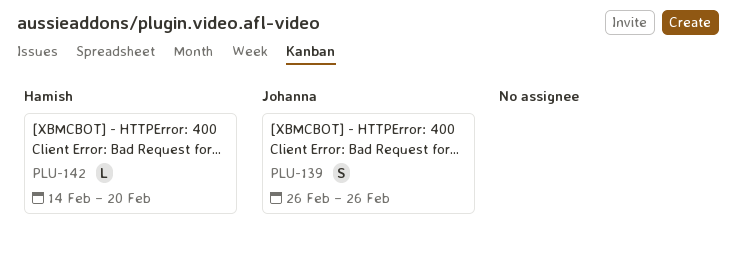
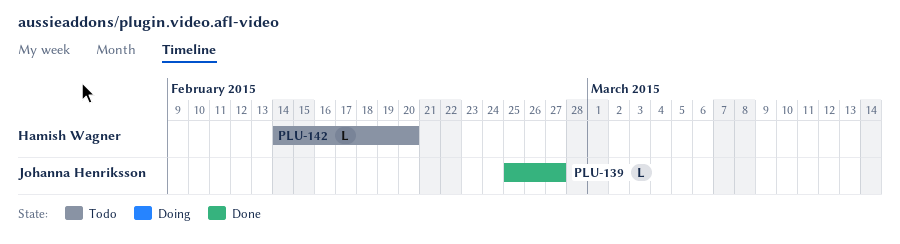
PLU-139, estimate: S -> L
PLU-139, start: Feb 26 -> Feb 25
PLU-139, due: Feb 26 -> Feb 27

